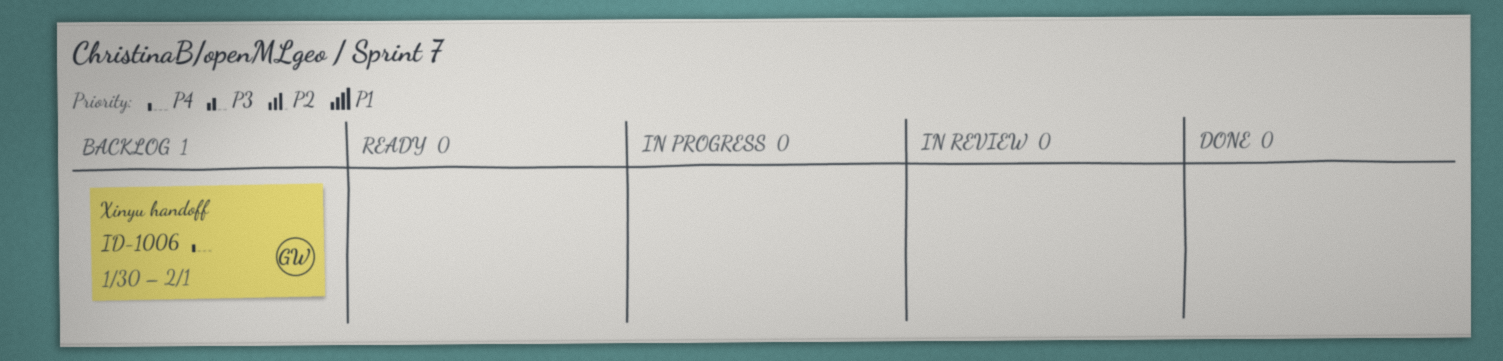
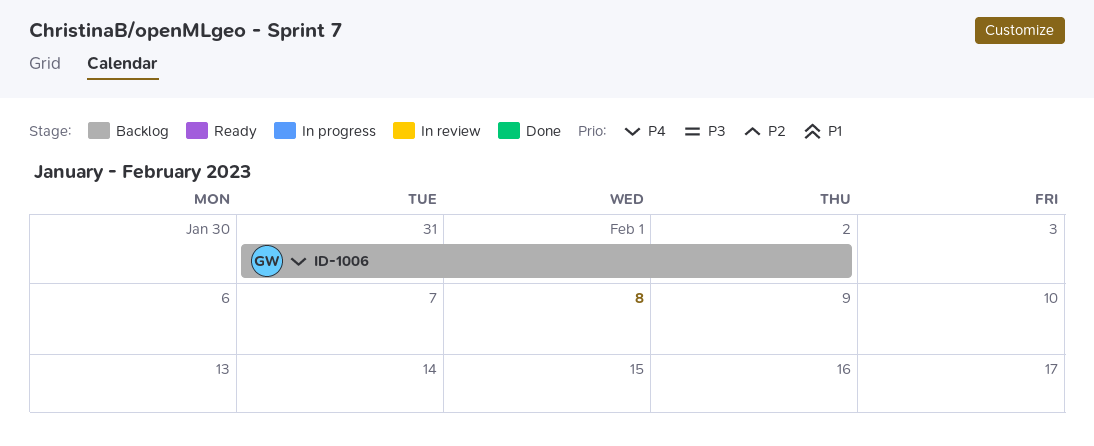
ID-1006, start: Jan 30 -> Jan 31
ID-1006, due: Feb 1 -> Feb 2

